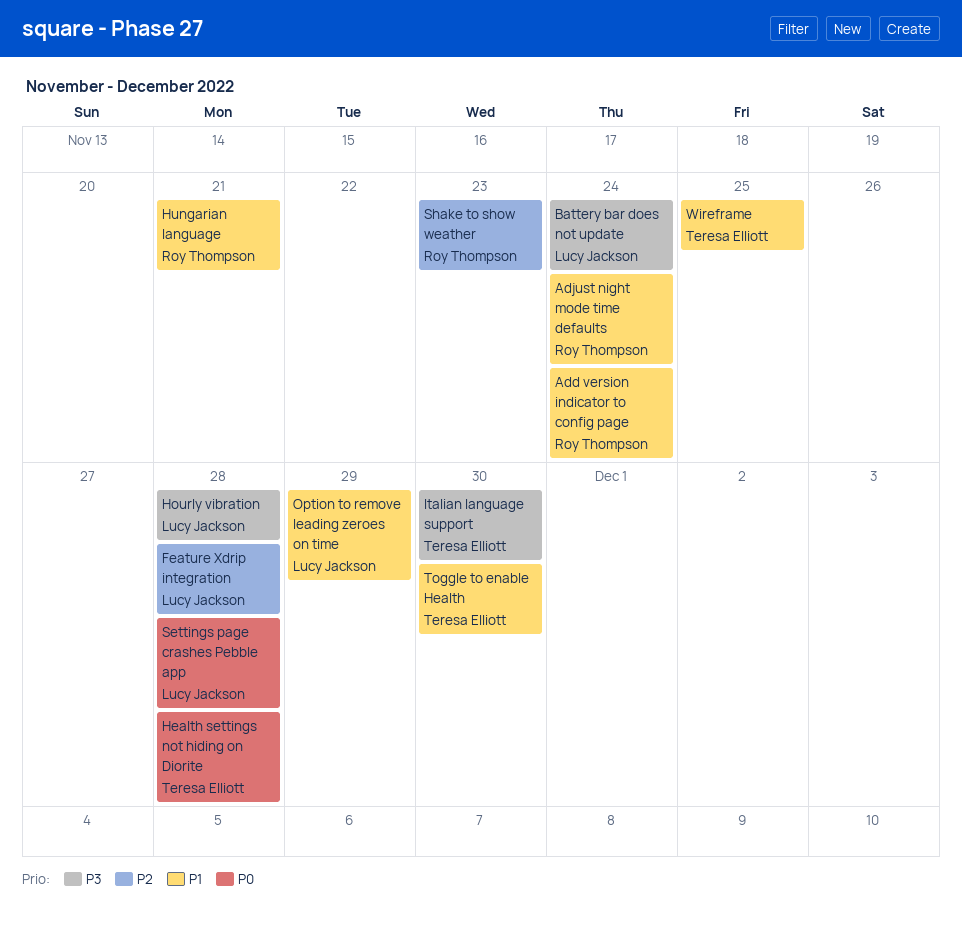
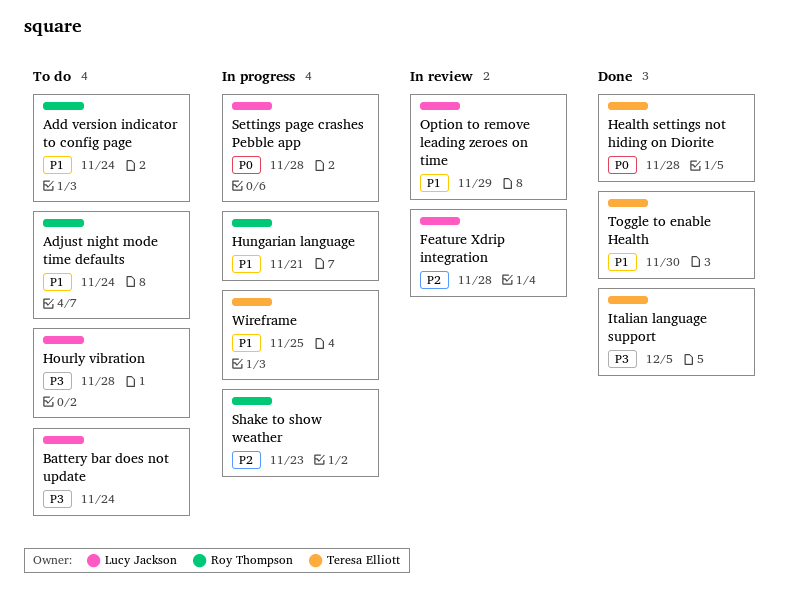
Italian language support, due: Nov 30 -> Dec 5

